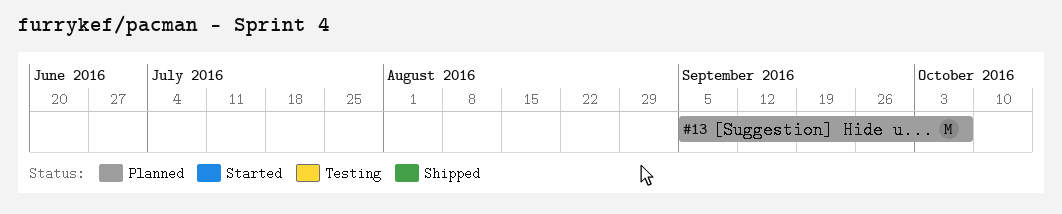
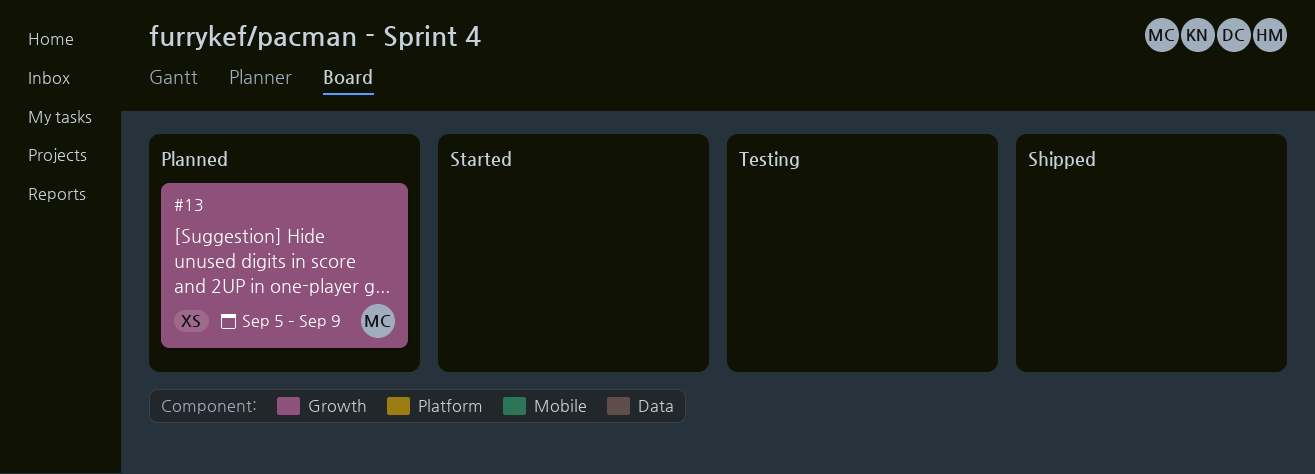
#13, estimate: M -> XS
#13, due: Oct 7 -> Sep 9

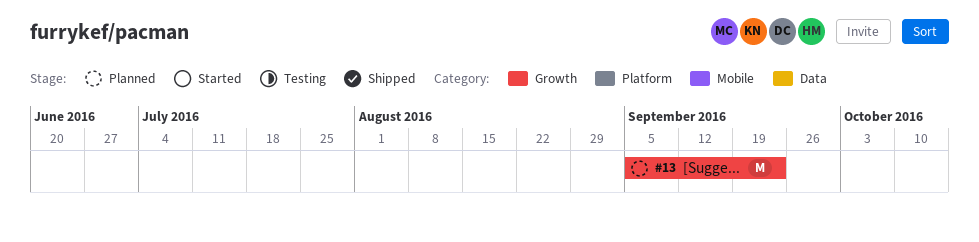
#13, estimate: XS -> M
#13, due: Sep 9 -> Sep 23

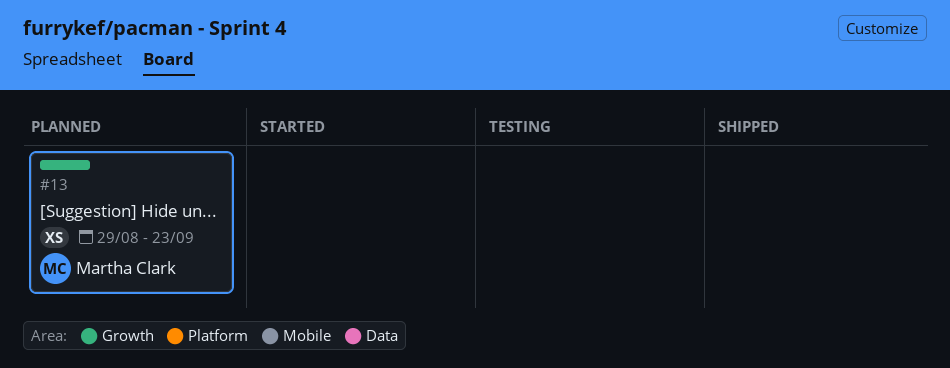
#13, estimate: M -> XS
#13, start: Sep 5 -> Aug 29

